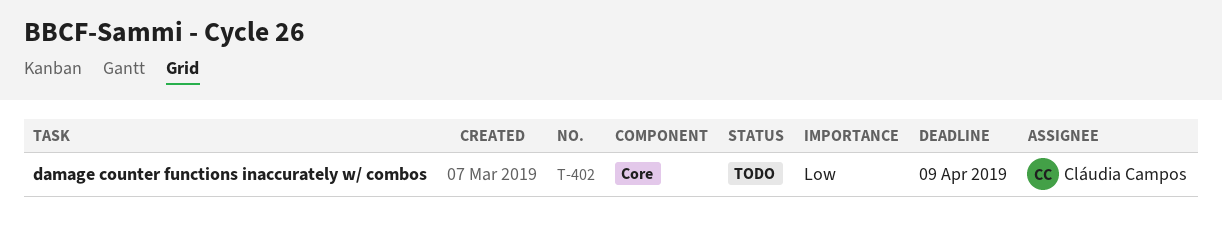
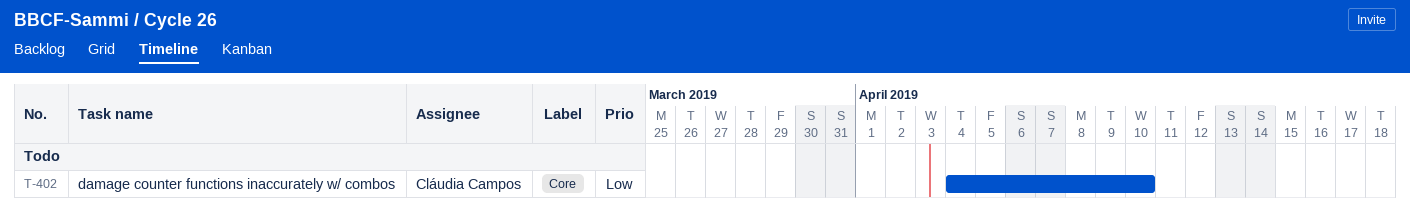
T-402, due: Apr 9 -> Apr 10

